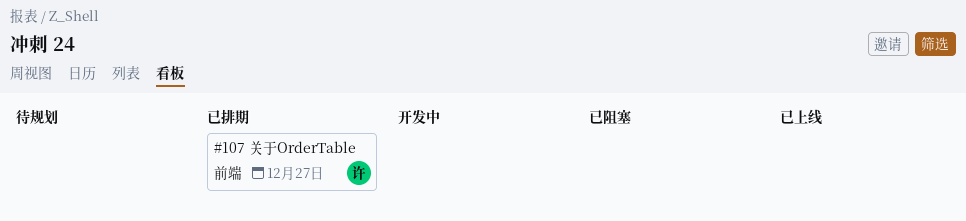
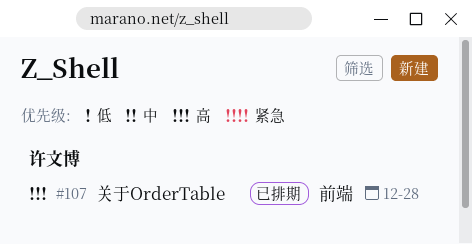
#107, due: Dec 27 -> Dec 28

